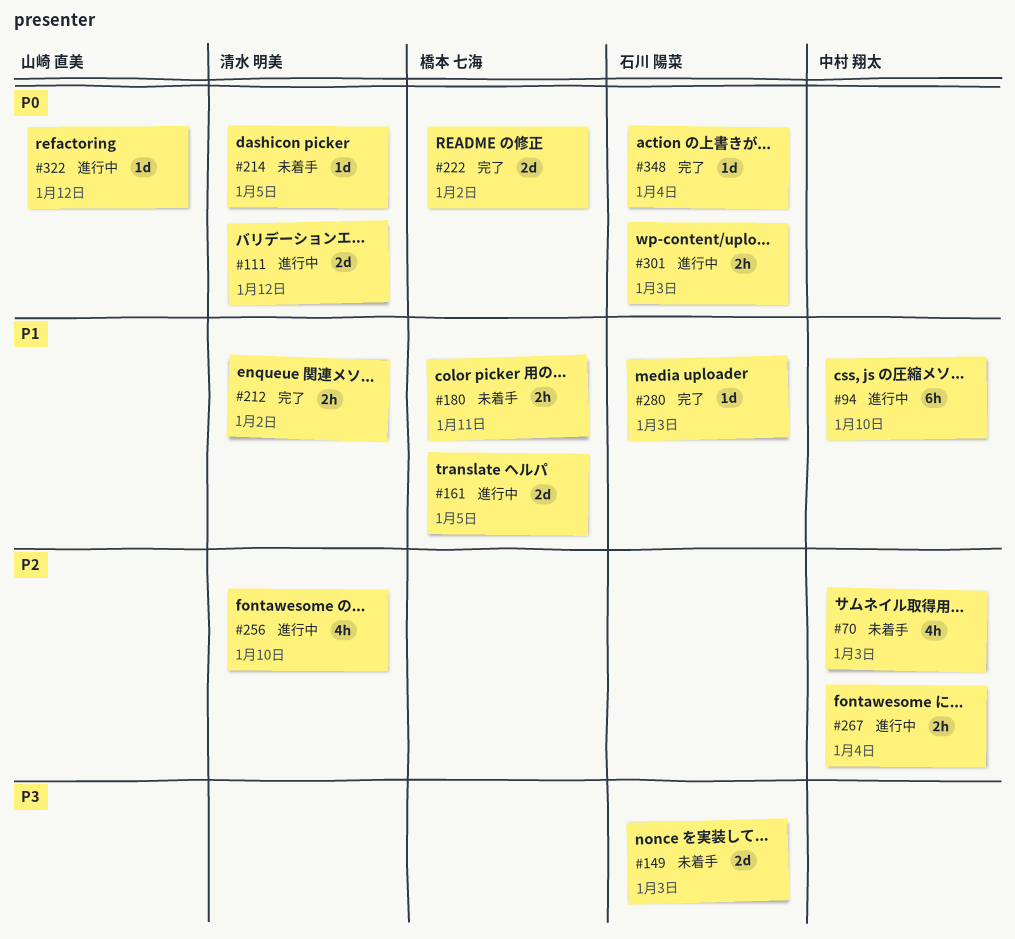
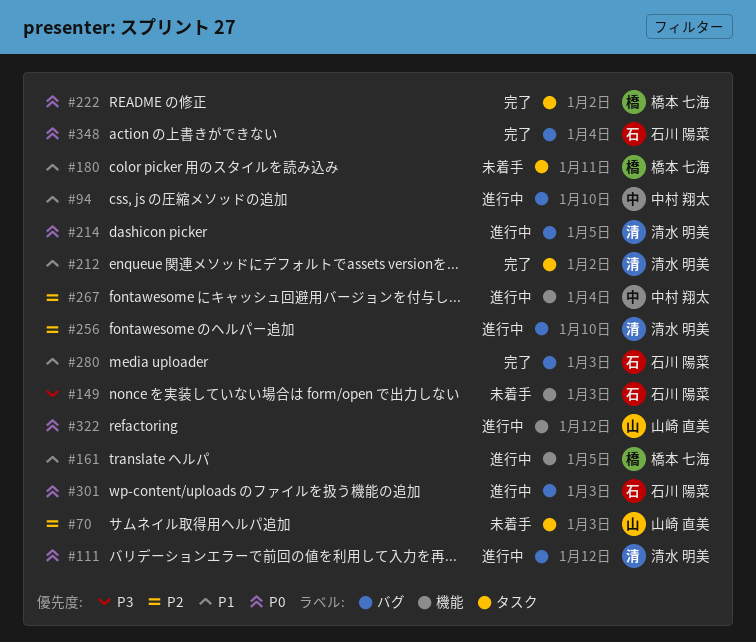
#70, owner: 中村 翔太 -> 山崎 直美
#214, status: 未着手 -> 進行中

